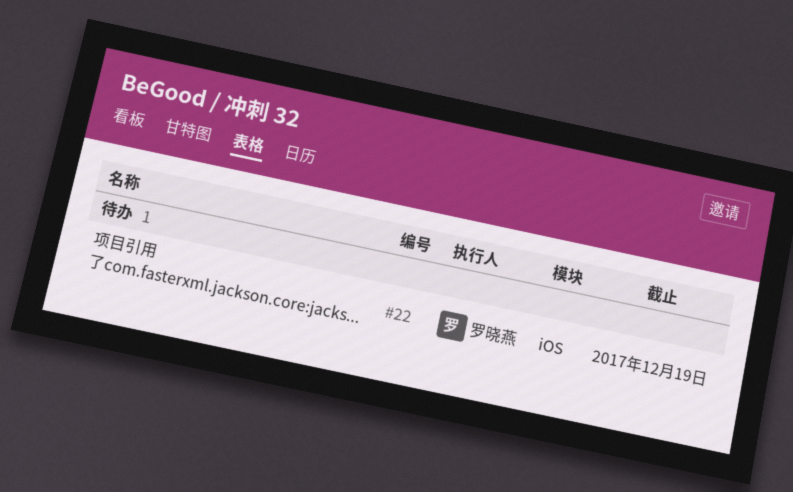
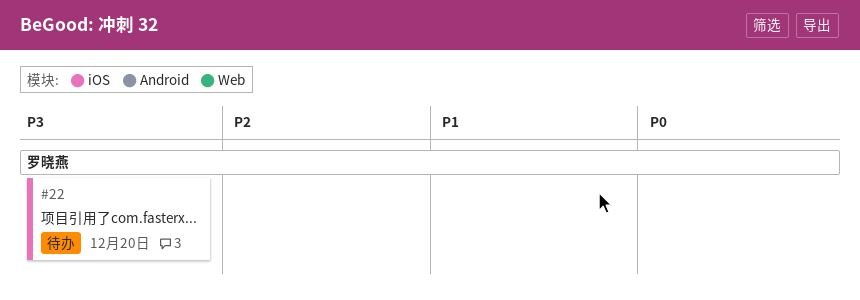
#22, due: Dec 19 -> Dec 20

